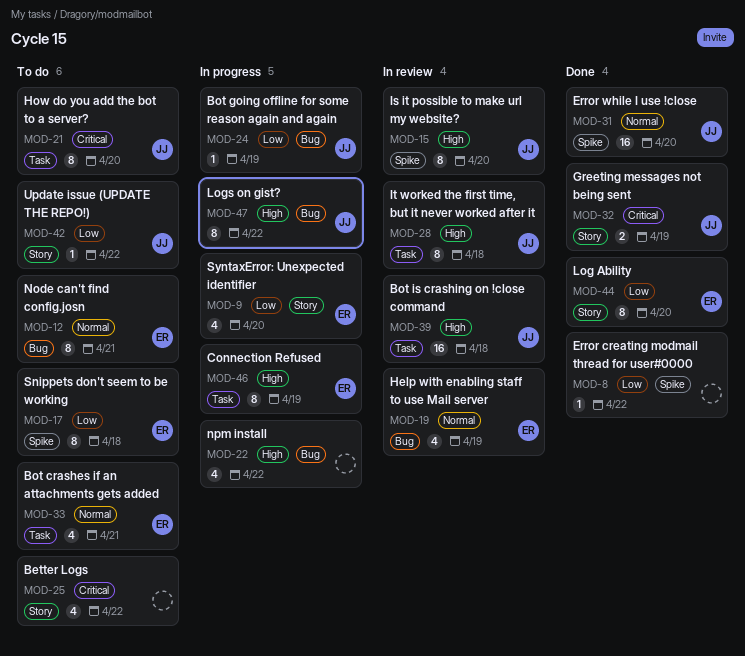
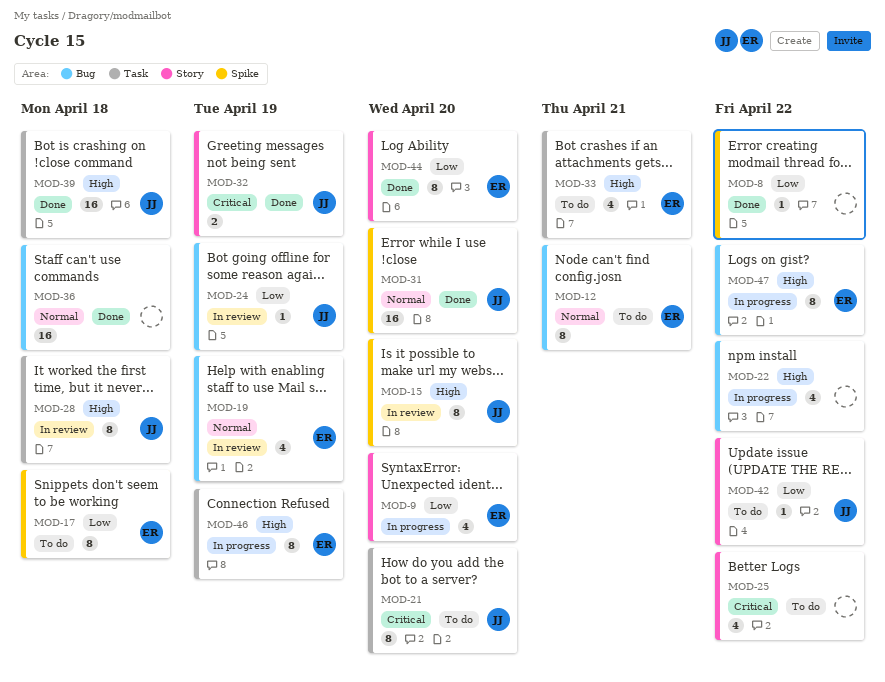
MOD-24, status: In progress -> In review
MOD-33, priority: Normal -> High
MOD-36: none -> present
MOD-39, status: In review -> Done
MOD-47, owner: JJ -> ER

